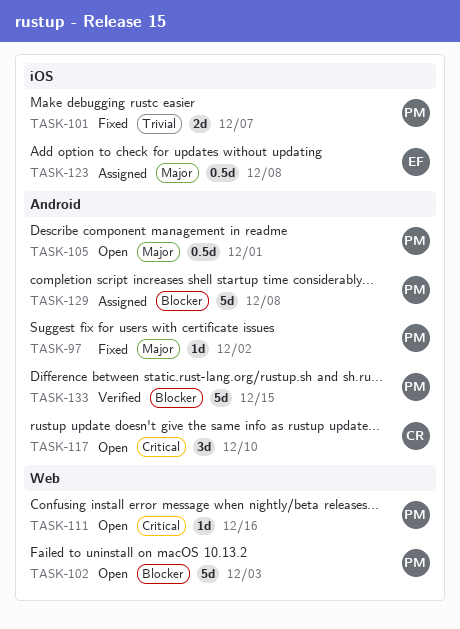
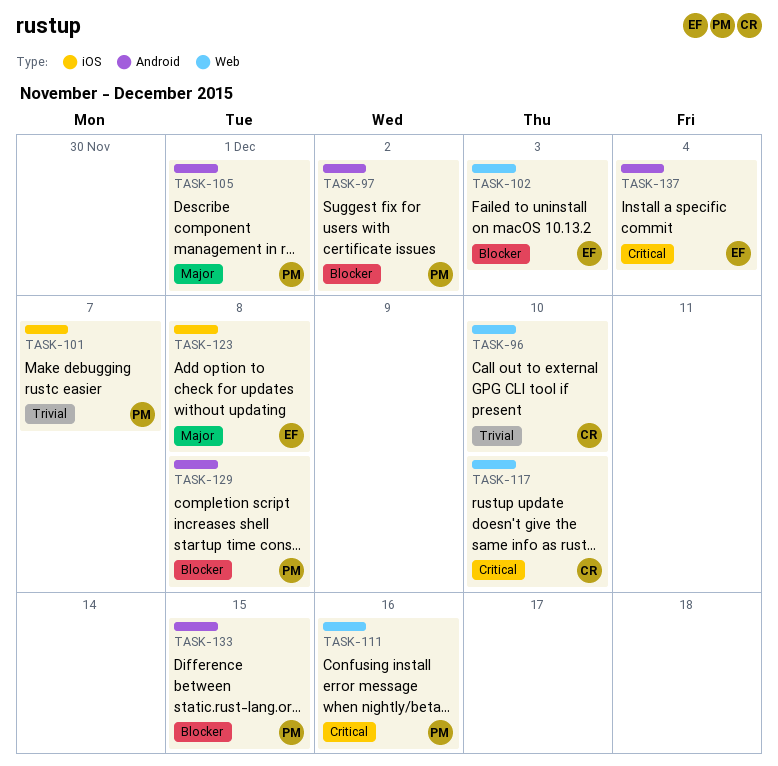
TASK-96: none -> present
TASK-97, priority: Major -> Blocker
TASK-102, owner: PM -> EF
TASK-117, label: Android -> Web
TASK-137: none -> present

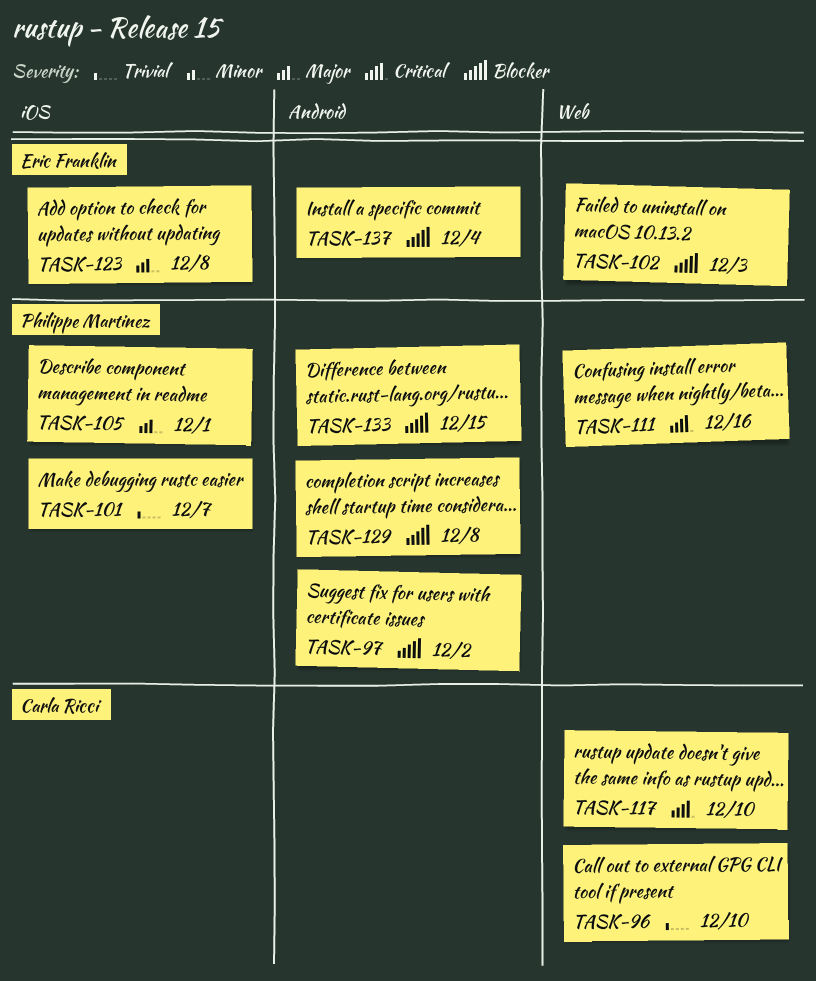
TASK-105, label: Android -> iOS
TASK-137, priority: Critical -> Blocker

